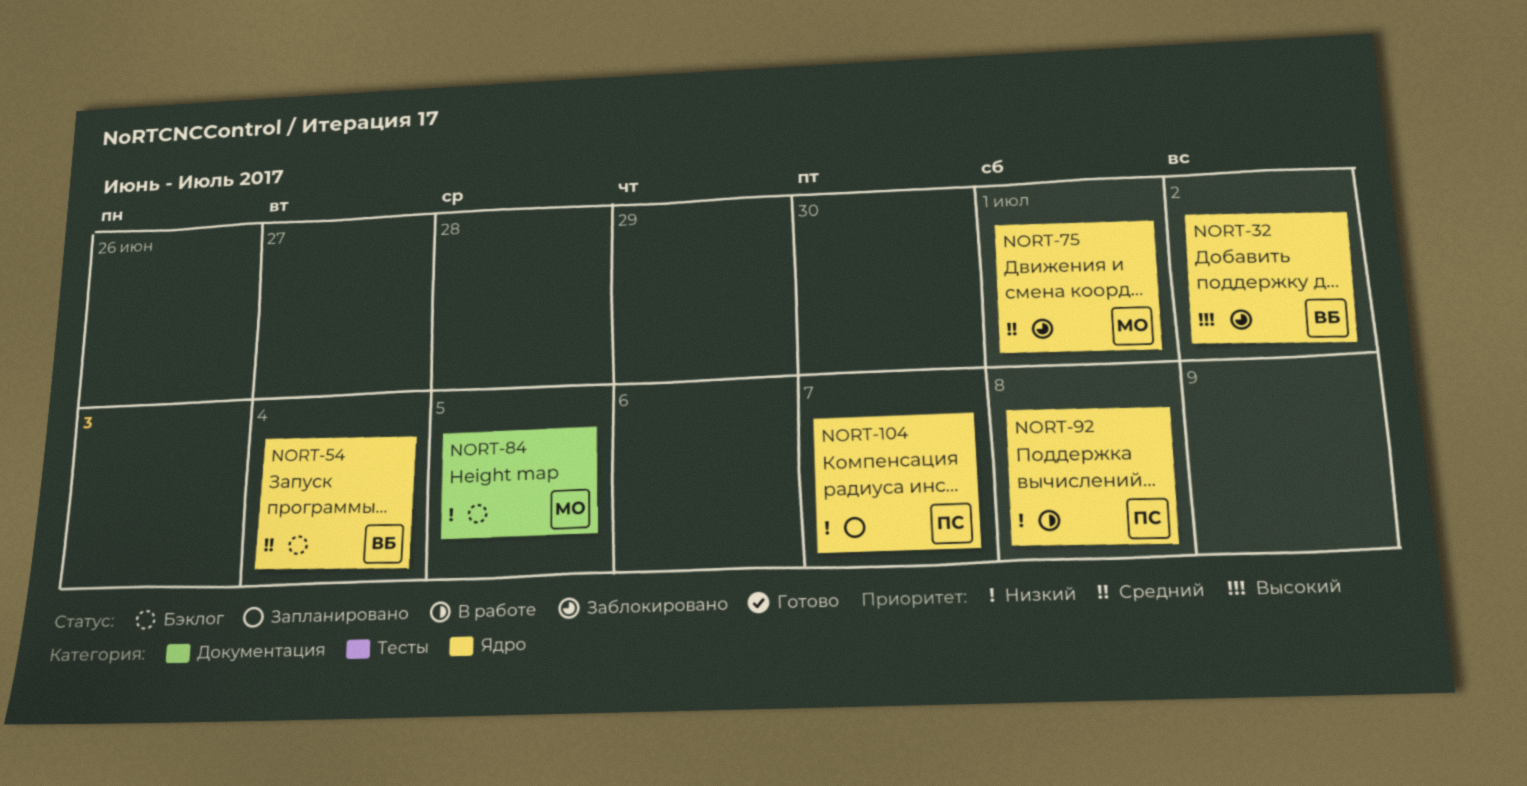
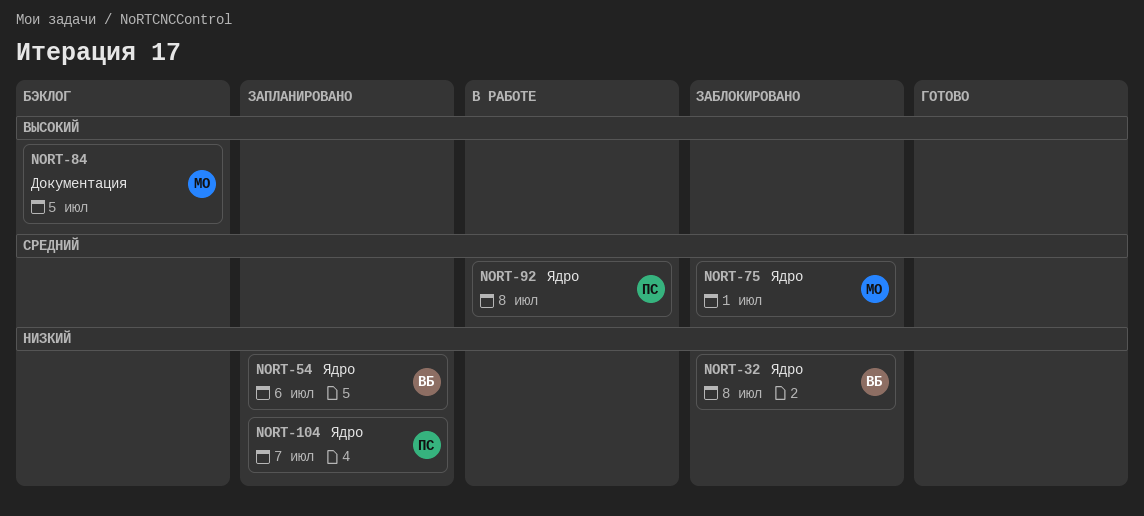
NORT-32, priority: Высокий -> Низкий
NORT-32, due: Jul 2 -> Jul 8
NORT-54, status: Бэклог -> Запланировано
NORT-54, priority: Средний -> Низкий
NORT-54, due: Jul 4 -> Jul 6
NORT-84, priority: Низкий -> Высокий
NORT-92, priority: Низкий -> Средний

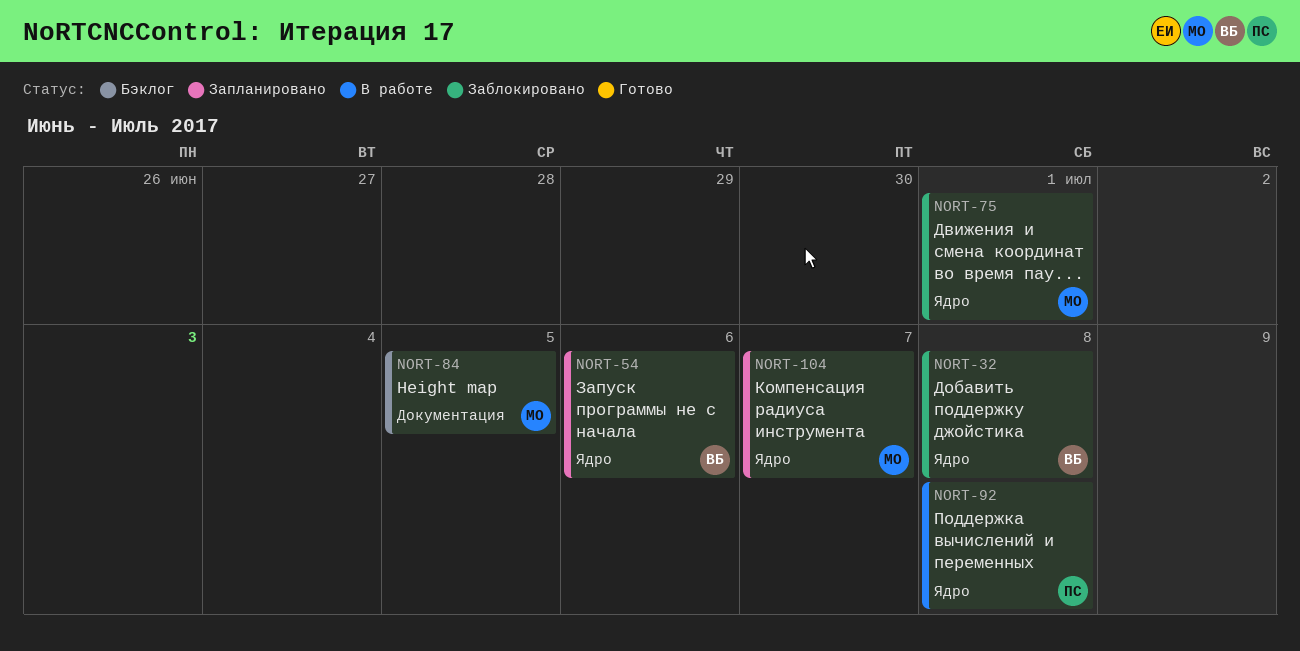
NORT-104, owner: ПС -> МО

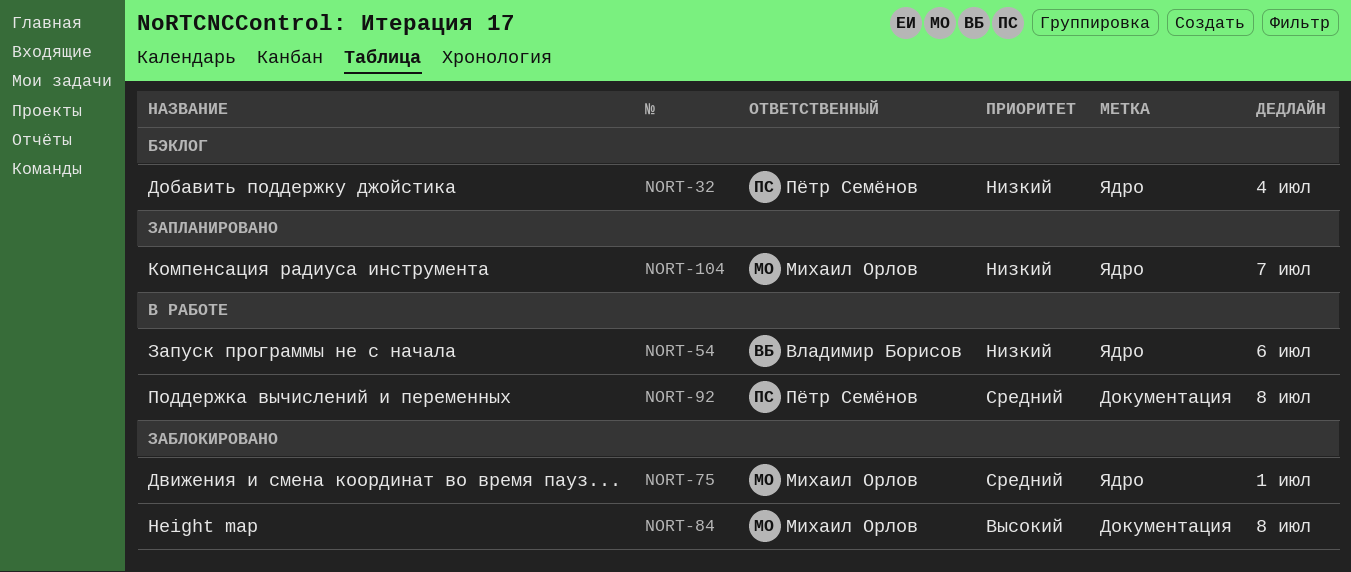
NORT-32, status: Заблокировано -> Бэклог
NORT-32, owner: Владимир Борисов -> Пётр Семёнов
NORT-32, due: Jul 8 -> Jul 4
NORT-54, status: Запланировано -> В работе
NORT-84, status: Бэклог -> Заблокировано
NORT-84, due: Jul 5 -> Jul 8
NORT-92, label: Ядро -> Документация

